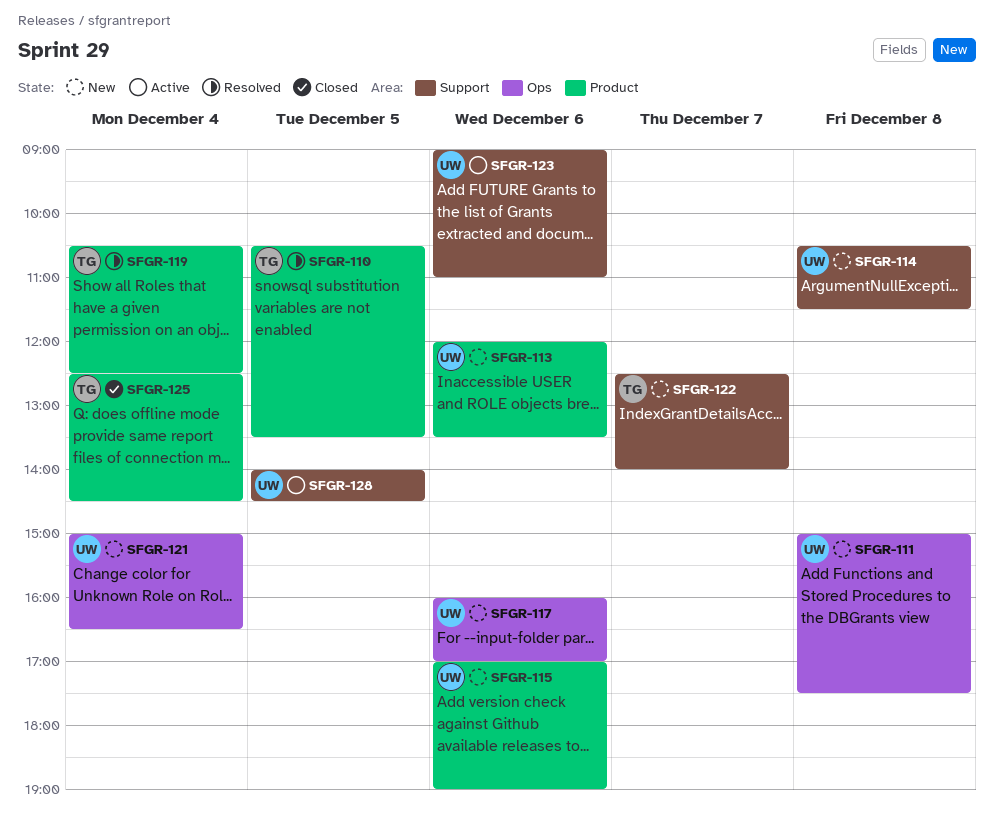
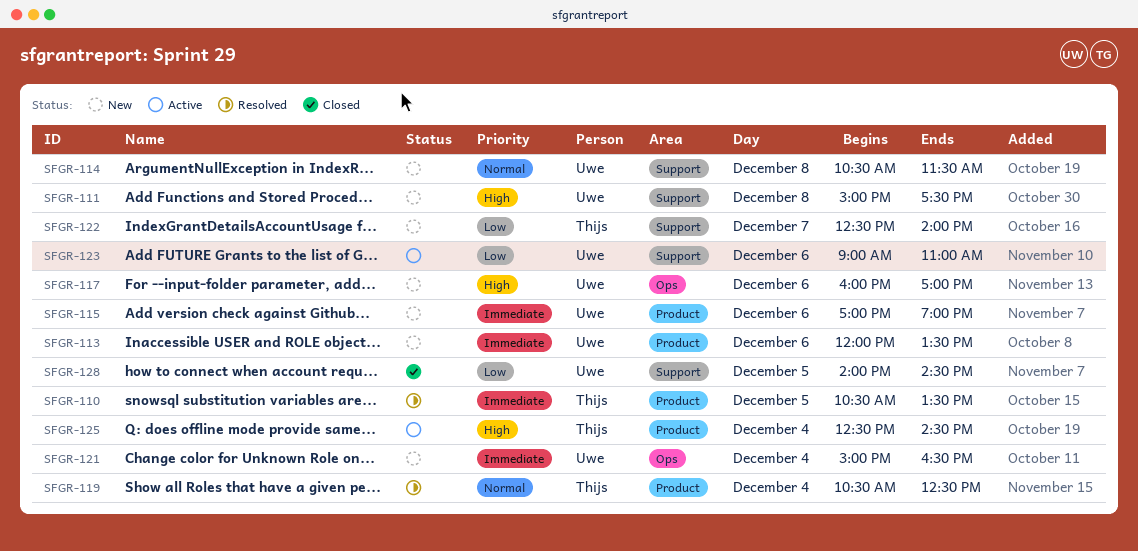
SFGR-111, label: Ops -> Support
SFGR-125, status: Closed -> Active
SFGR-128, status: Active -> Closed

